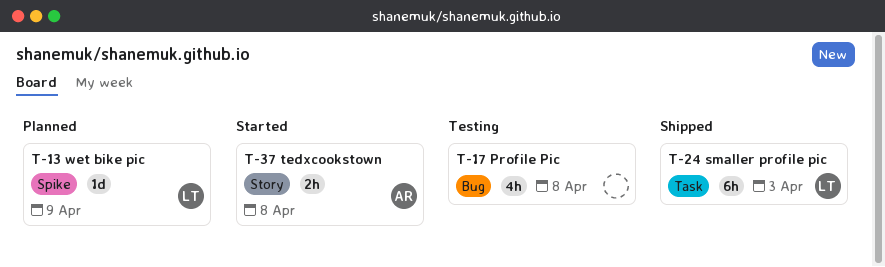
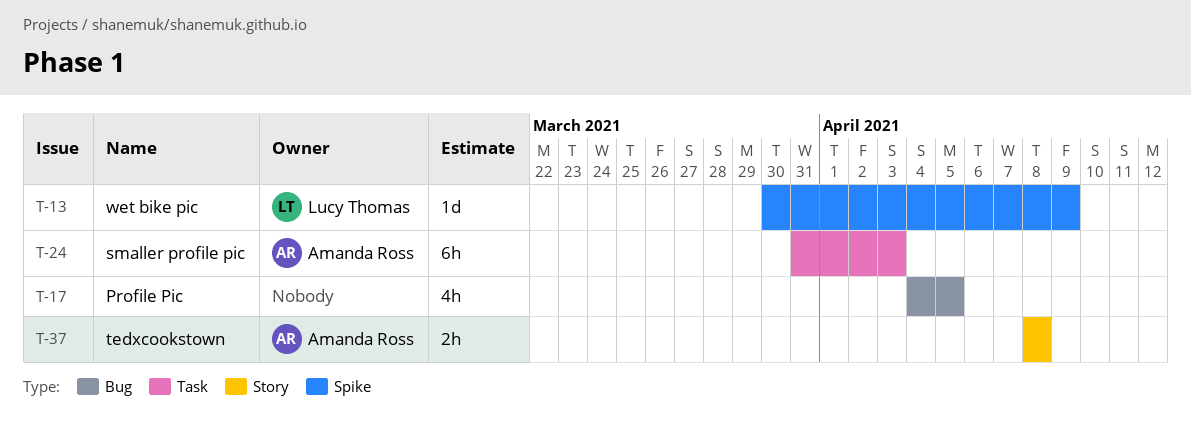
T-17, due: Apr 8 -> Apr 5
T-24, owner: Lucy Thomas -> Amanda Ross

